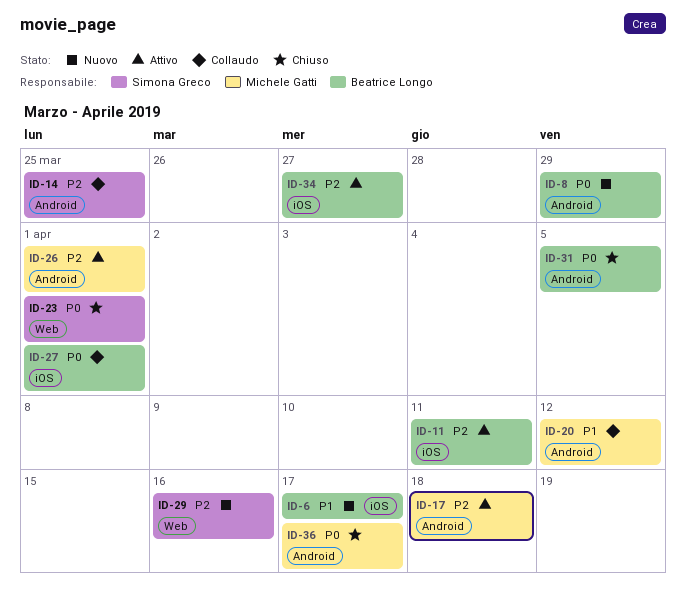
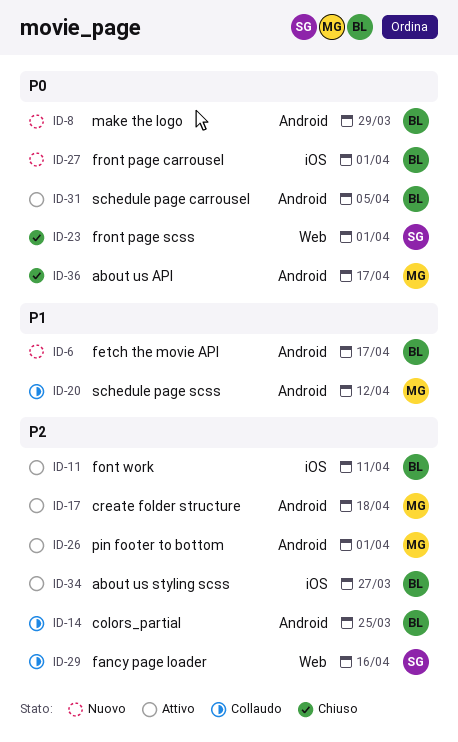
ID-6, label: iOS -> Android
ID-14, owner: Simona Greco -> Beatrice Longo
ID-27, status: Collaudo -> Nuovo
ID-29, status: Nuovo -> Collaudo
ID-31, status: Chiuso -> Attivo

